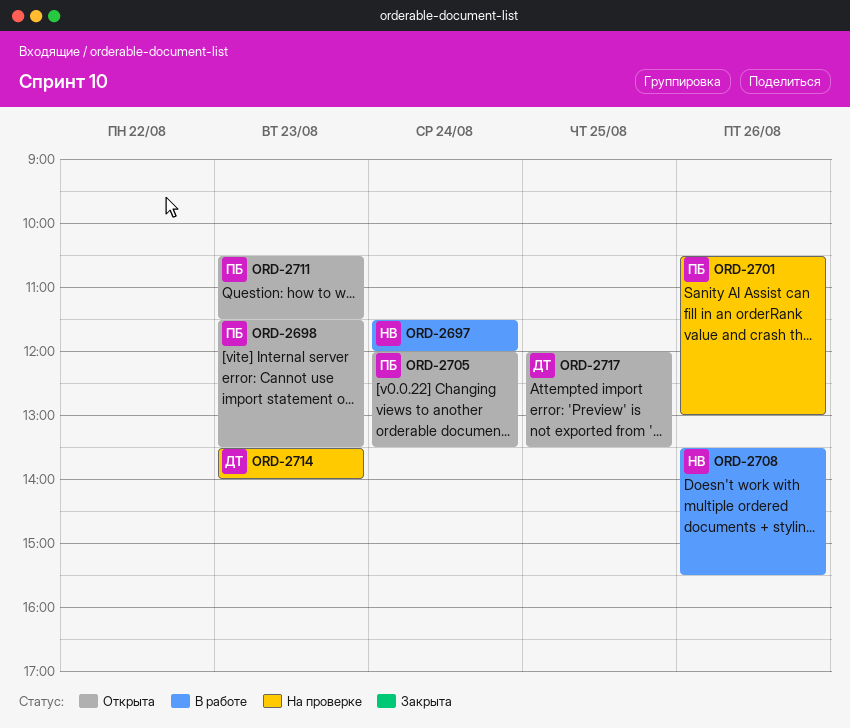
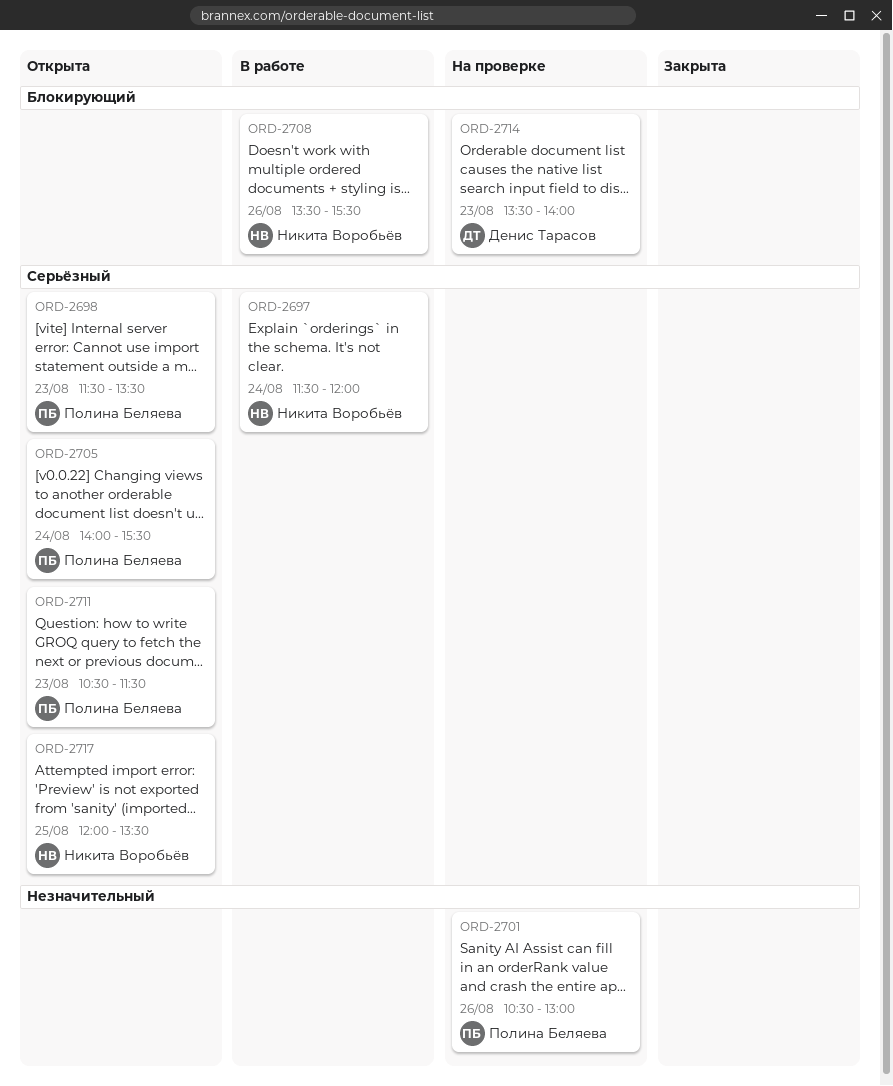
ORD-2705, begins: 12:00 -> 14:00
ORD-2705, ends: 13:30 -> 15:30
ORD-2717, owner: Денис Тарасов -> Никита Воробьёв

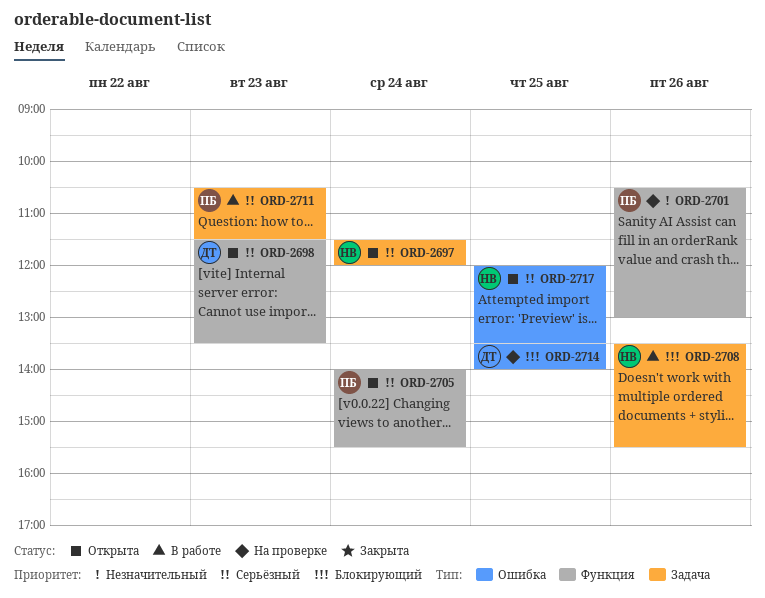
ORD-2697, status: В работе -> Открыта
ORD-2698, owner: Полина Беляева -> Денис Тарасов
ORD-2711, status: Открыта -> В работе
ORD-2714, day: Aug 23 -> Aug 25

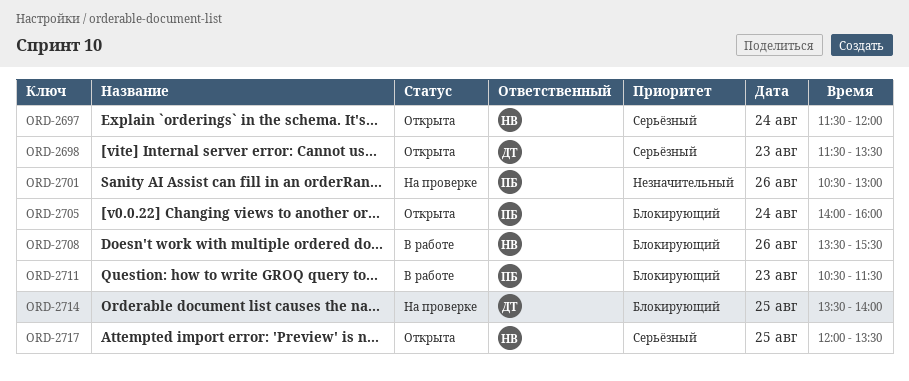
ORD-2705, priority: Серьёзный -> Блокирующий
ORD-2705, ends: 15:30 -> 16:00
ORD-2711, priority: Серьёзный -> Блокирующий

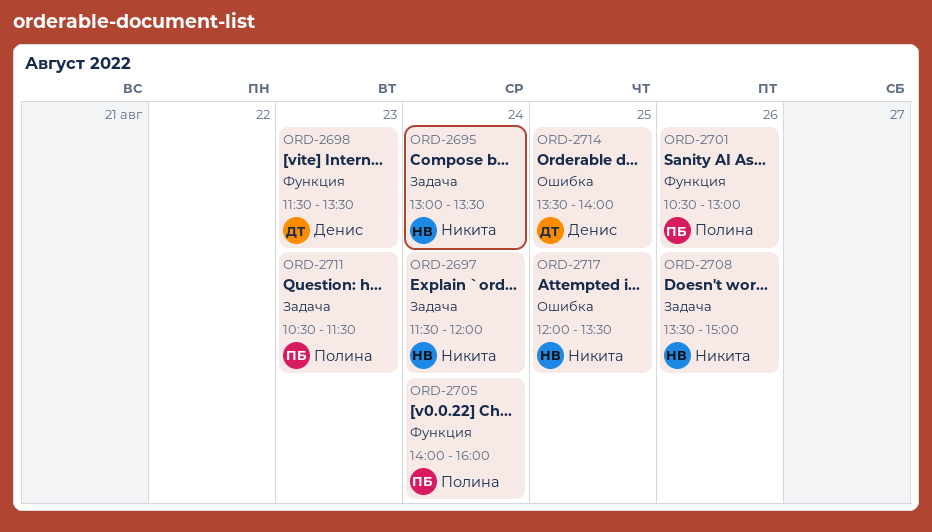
ORD-2695: none -> present
ORD-2708, ends: 15:30 -> 15:00

